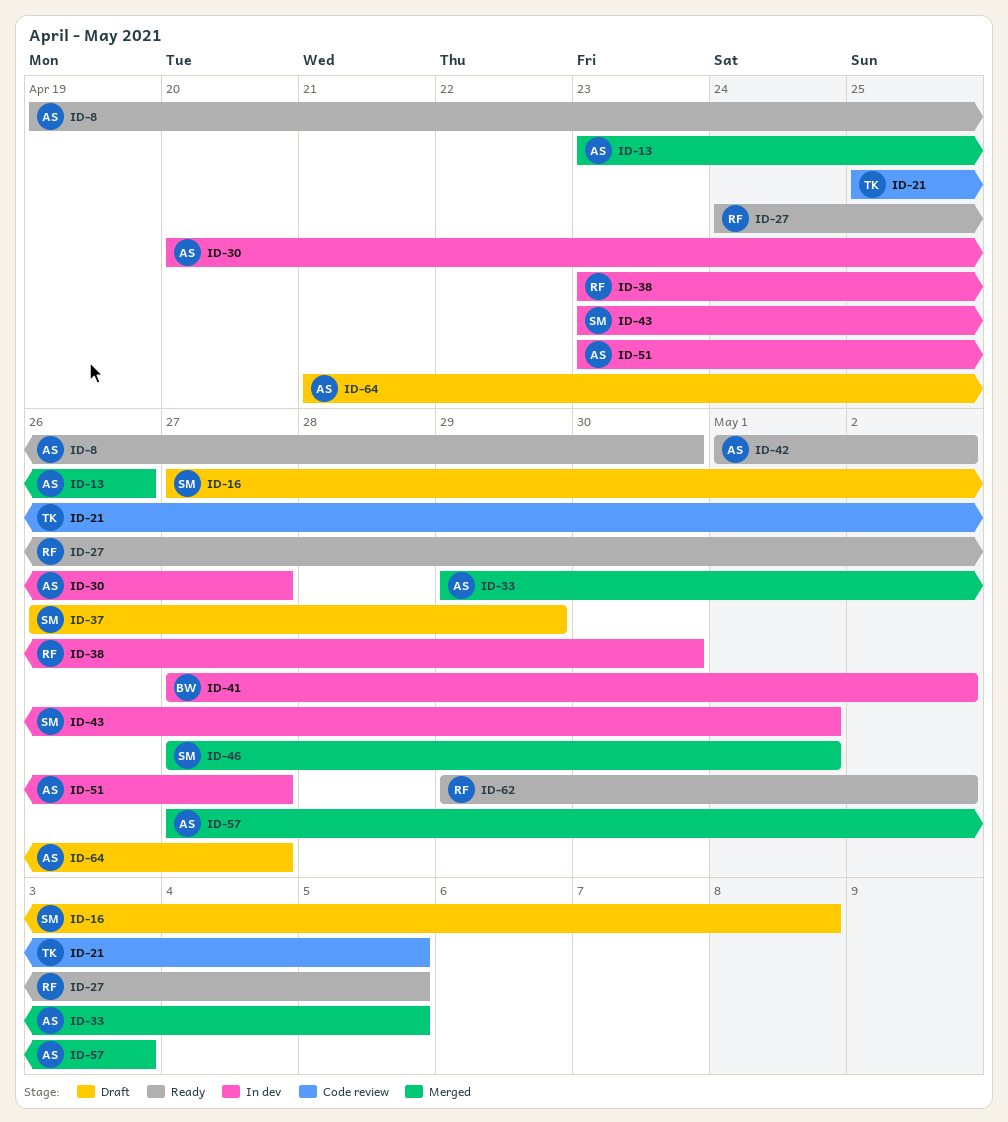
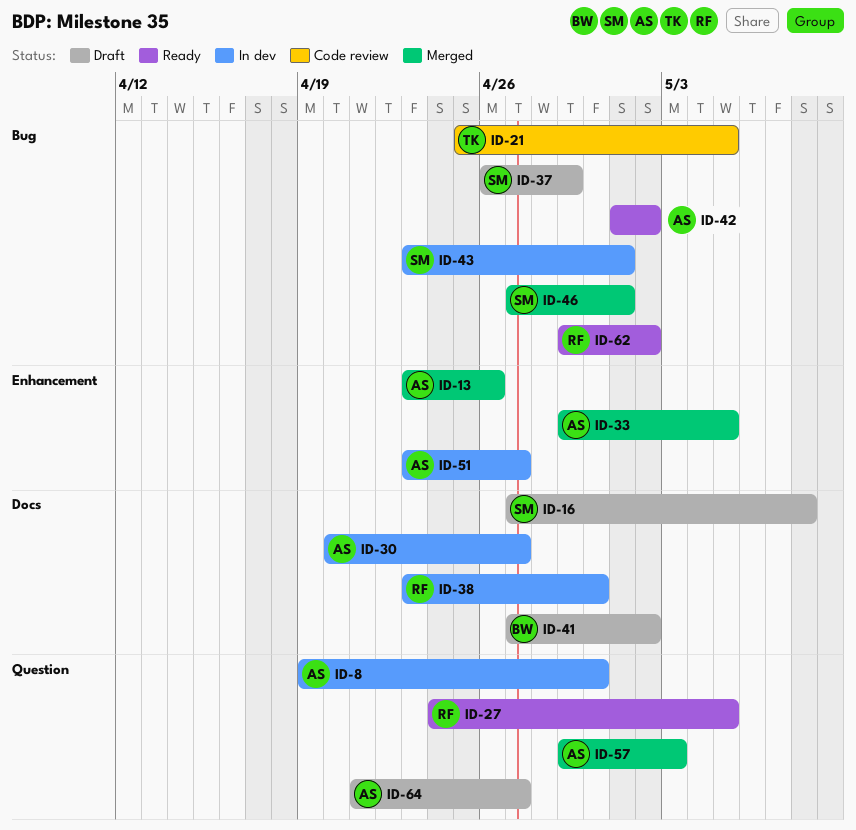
ID-8, status: Ready -> In dev
ID-41, status: In dev -> Draft
ID-57, start: Apr 27 -> Apr 29

